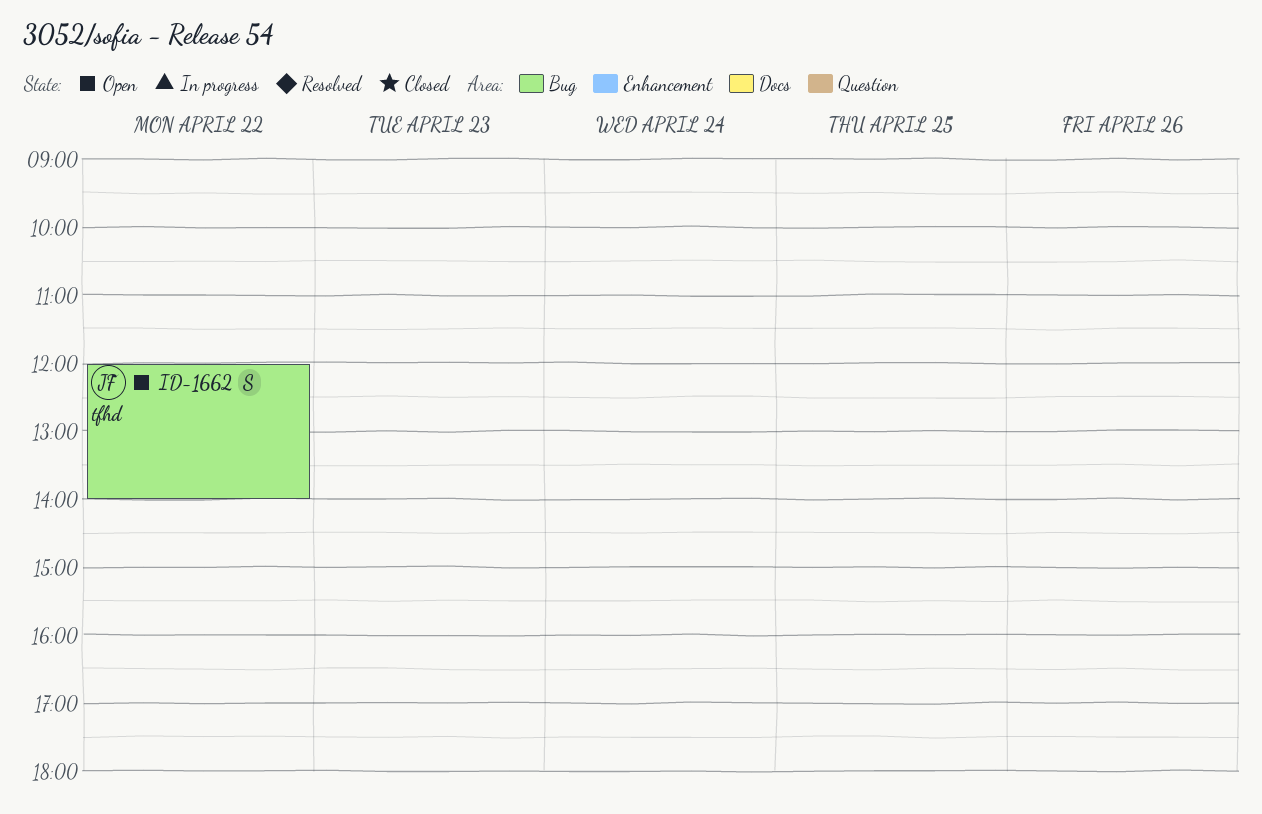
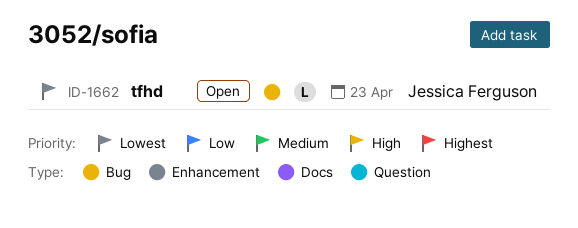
ID-1662, estimate: S -> L
ID-1662, day: Apr 22 -> Apr 23

